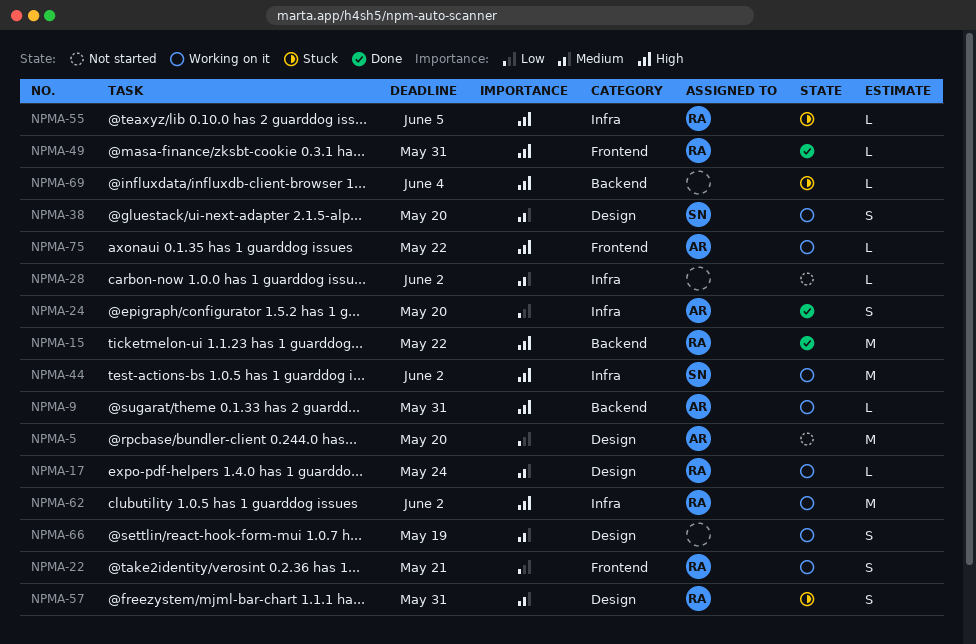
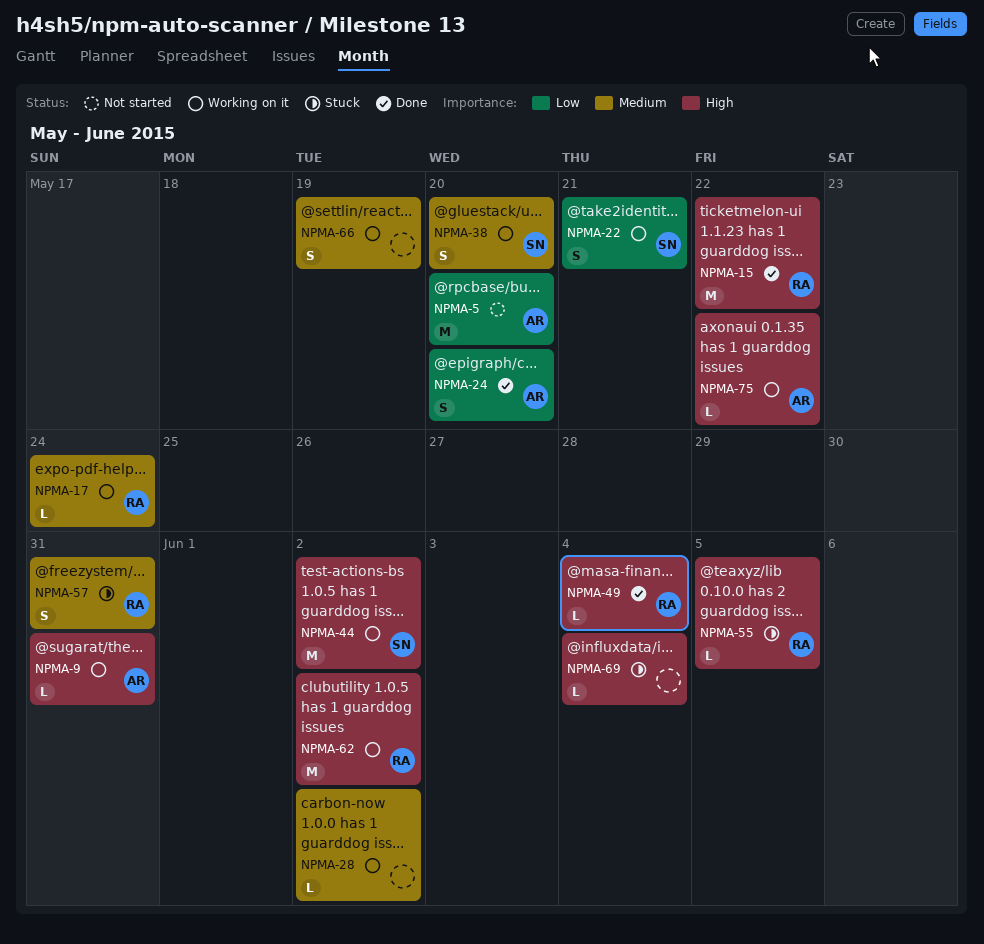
NPMA-22, owner: RA -> SN
NPMA-28, status: Not started -> Working on it
NPMA-49, due: May 31 -> Jun 4

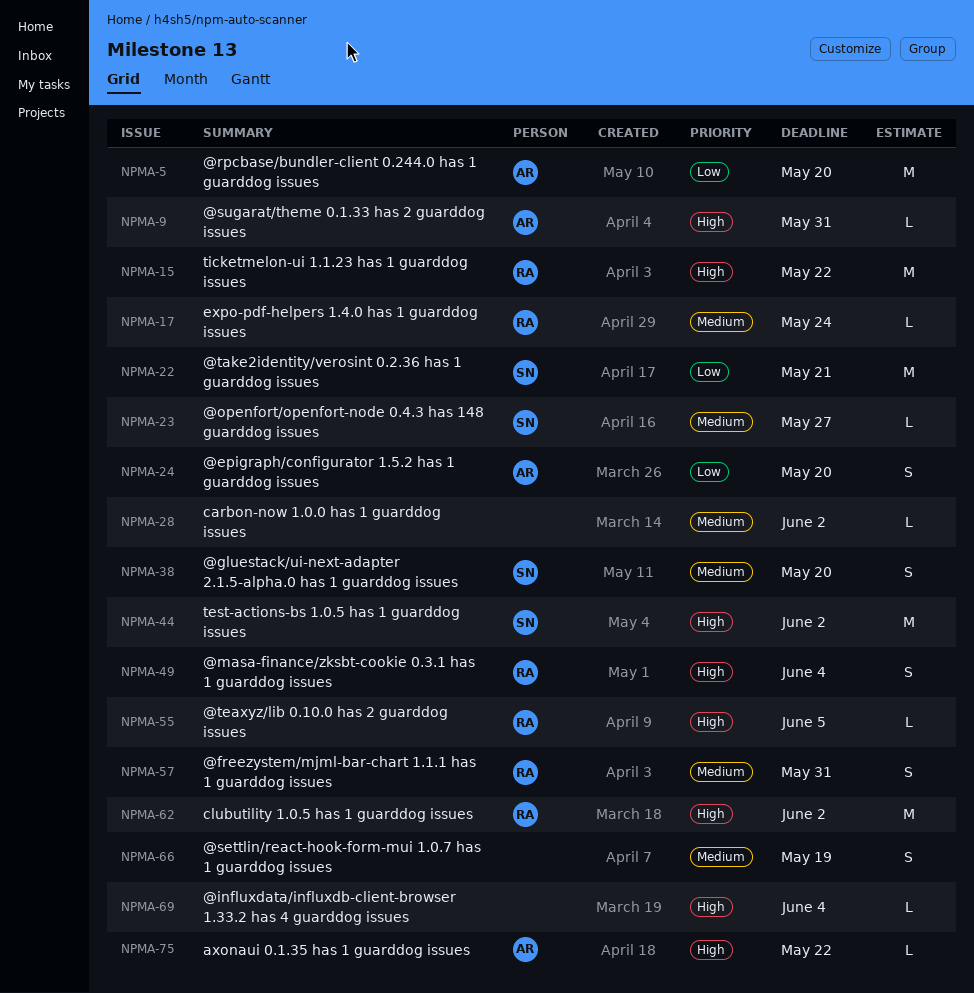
NPMA-22, estimate: S -> M
NPMA-23: none -> present
NPMA-49, estimate: L -> S

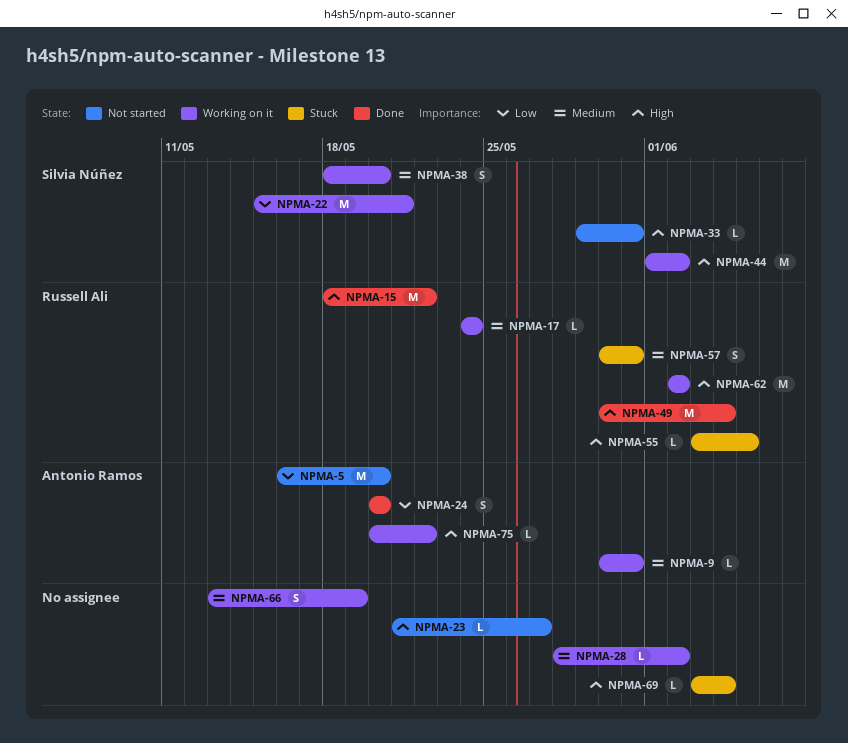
NPMA-9, priority: High -> Medium
NPMA-23, owner: Silvia Núñez -> none
NPMA-23, priority: Medium -> High
NPMA-33: none -> present
NPMA-49, estimate: S -> M

